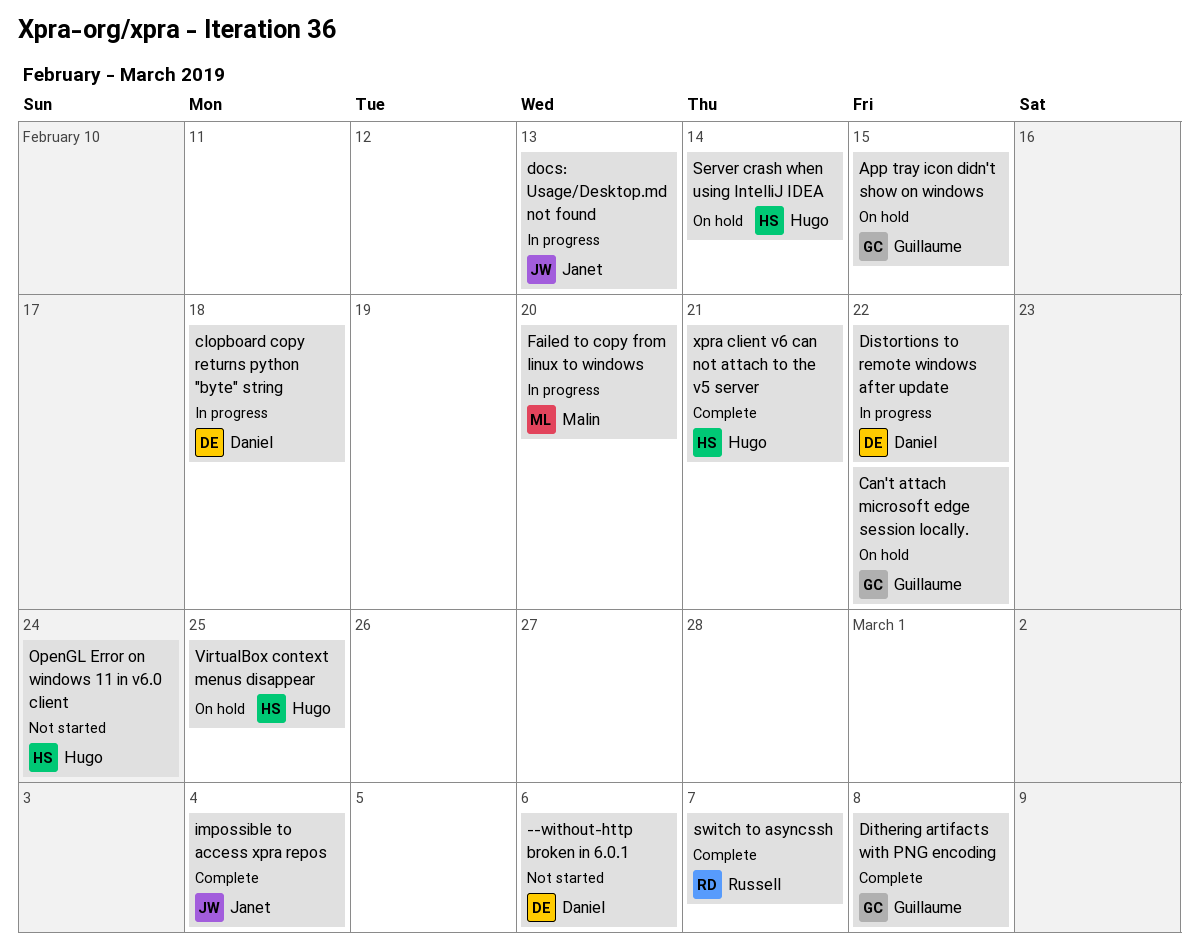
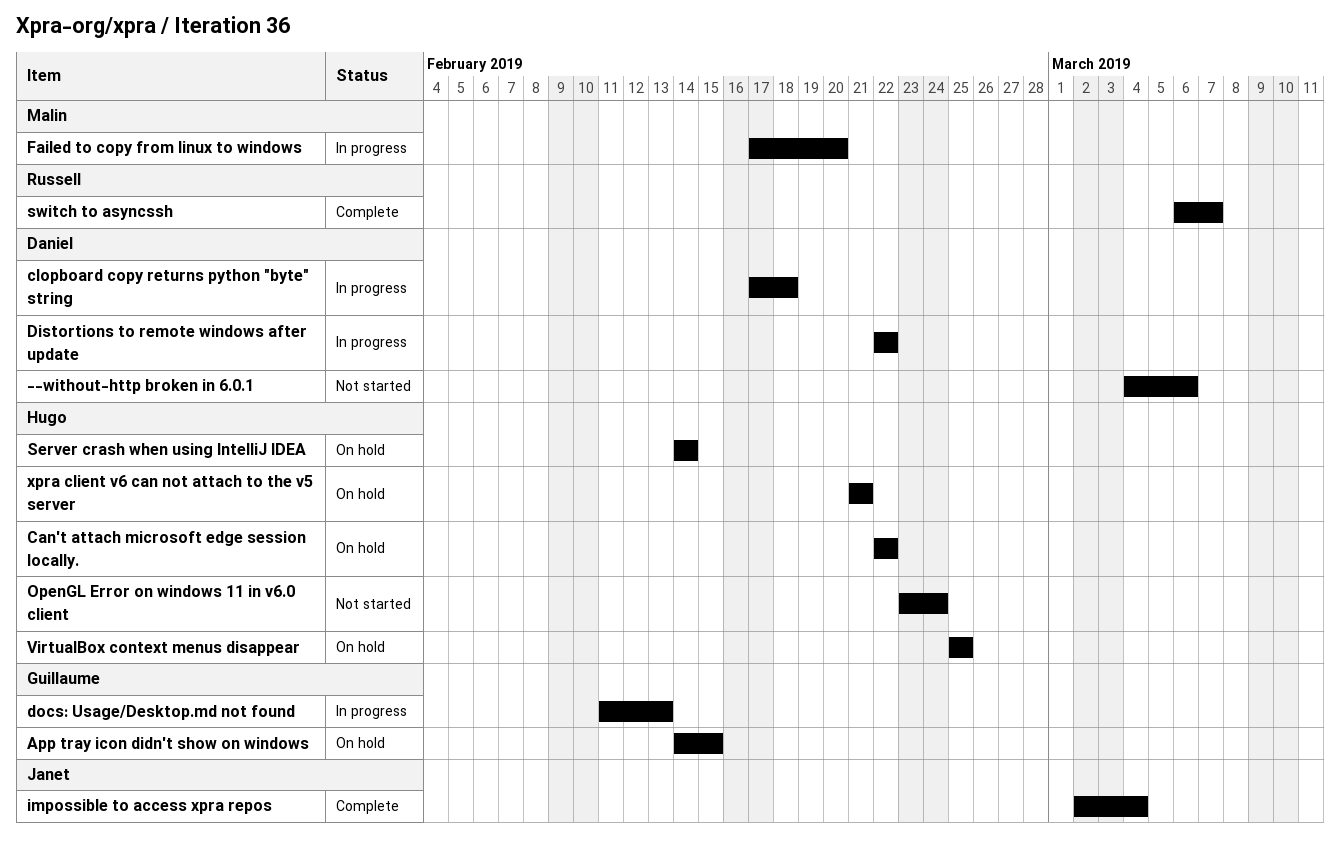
Can't attach microsoft edge session locally., owner: Guillaume -> Hugo
Dithering artifacts with PNG encoding: present -> none
docs: Usage/Desktop.md not found, owner: Janet -> Guillaume
xpra client v6 can not attach to the v5 server, status: Complete -> On hold

